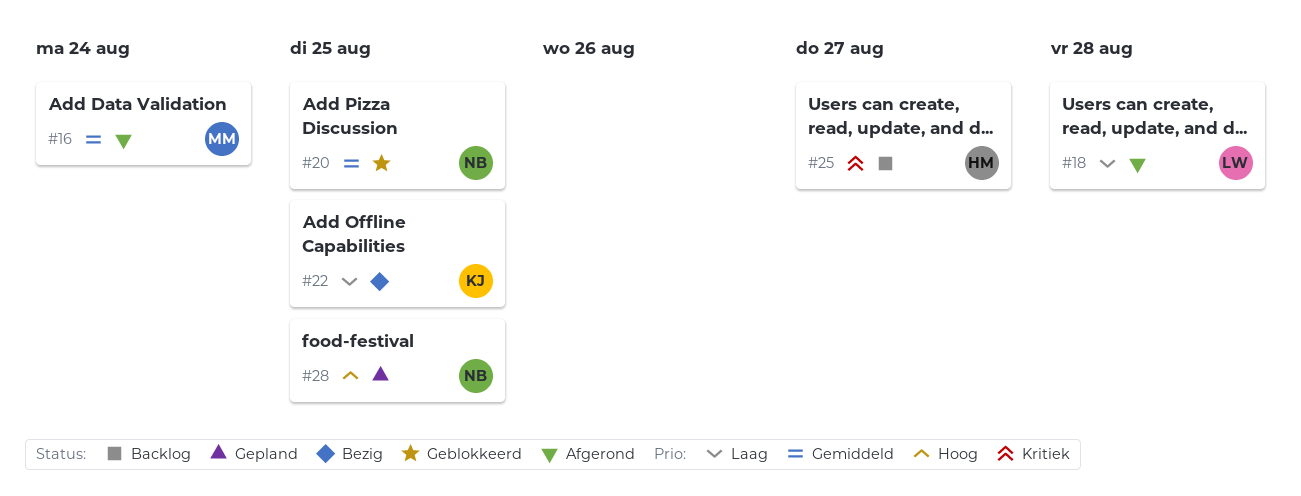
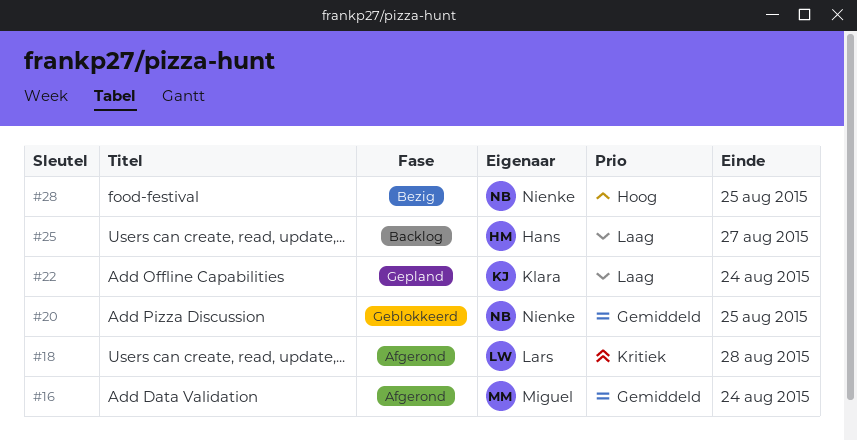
#18, priority: Laag -> Kritiek
#22, status: Bezig -> Gepland
#22, due: Aug 25 -> Aug 24
#25, priority: Kritiek -> Laag
#28, status: Gepland -> Bezig

